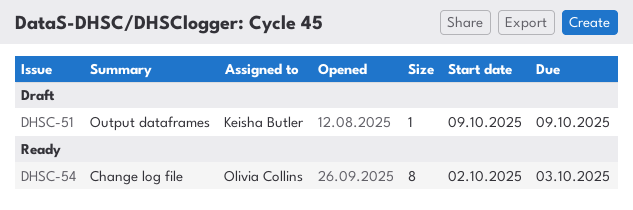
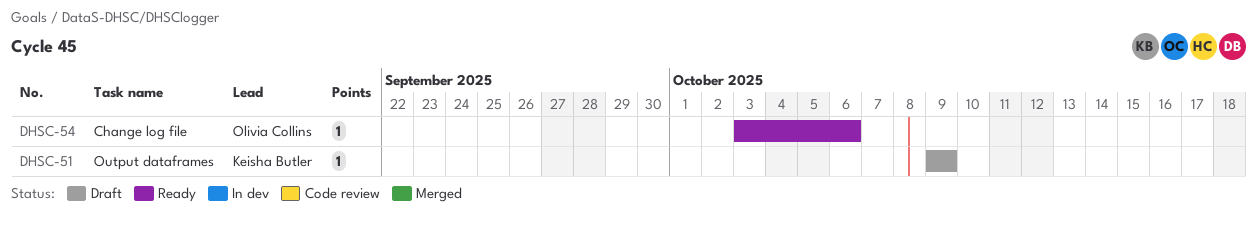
DHSC-54, estimate: 8 -> 1
DHSC-54, start: Oct 2 -> Oct 3
DHSC-54, due: Oct 3 -> Oct 6

